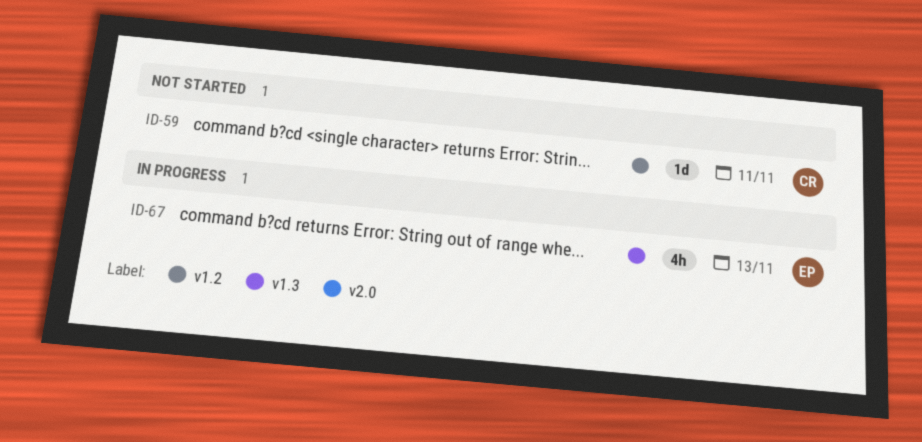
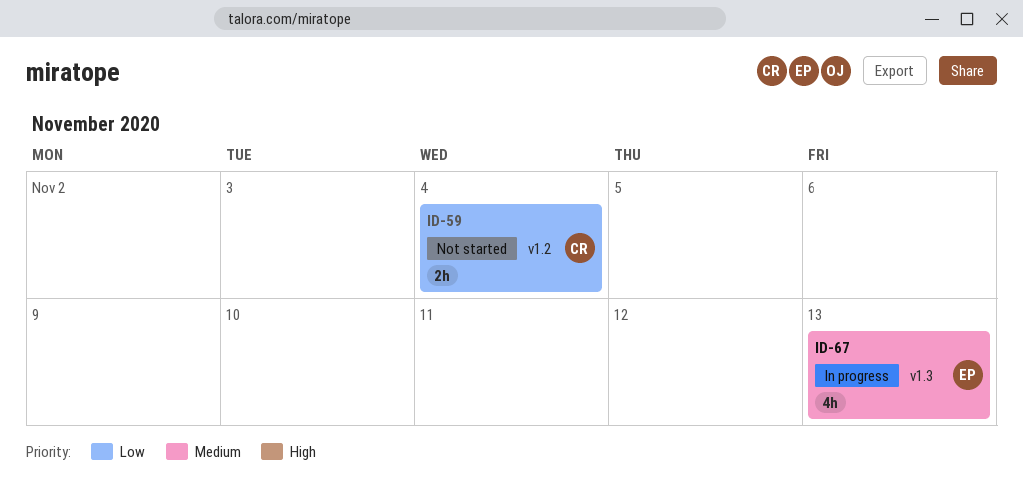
ID-59, estimate: 1d -> 2h
ID-59, due: Nov 11 -> Nov 4

